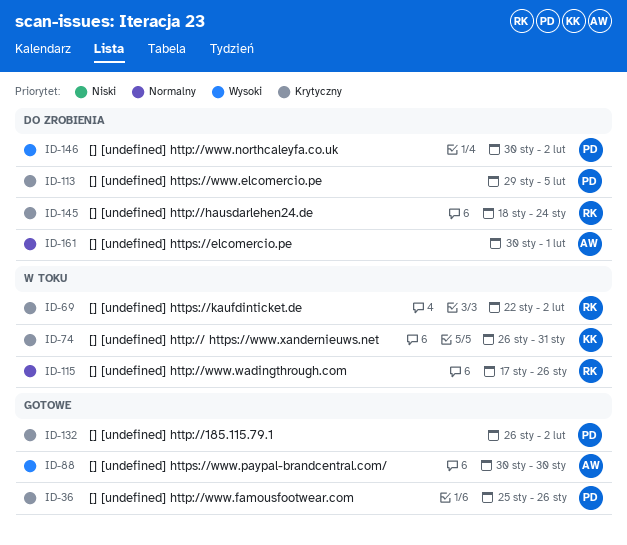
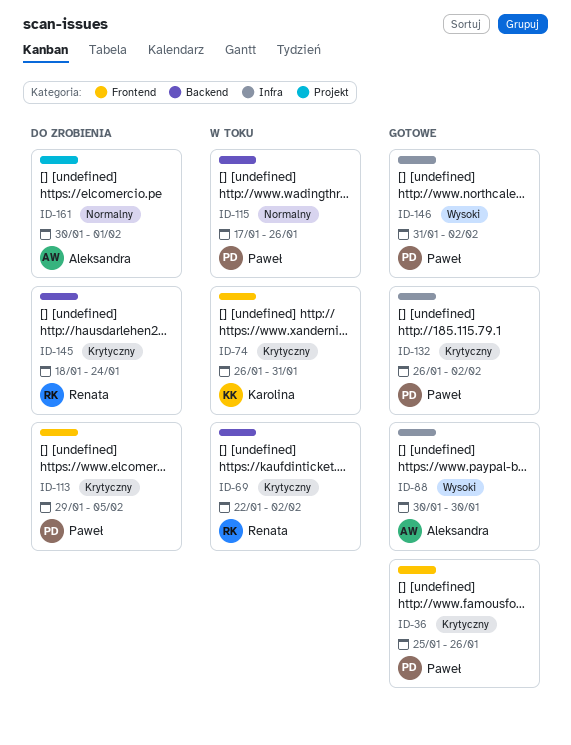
ID-115, owner: Renata -> Paweł
ID-146, status: Do zrobienia -> Gotowe
ID-146, start: Jan 30 -> Jan 31

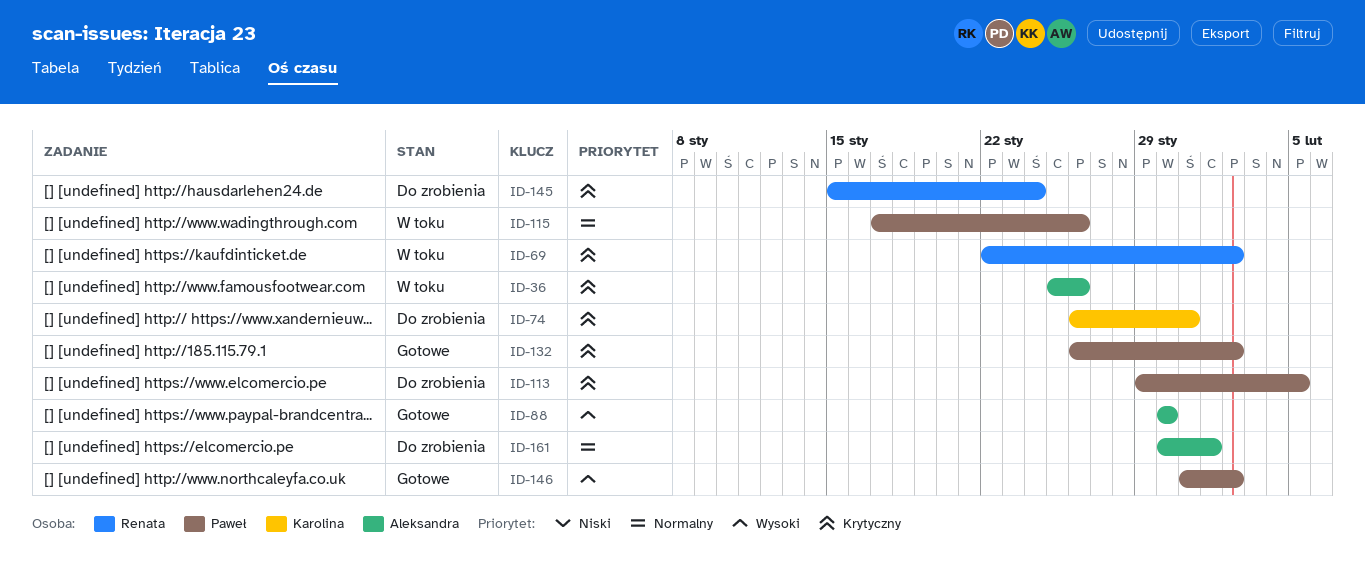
ID-36, status: Gotowe -> W toku
ID-36, owner: Paweł -> Aleksandra
ID-74, status: W toku -> Do zrobienia
ID-145, start: Jan 18 -> Jan 15

